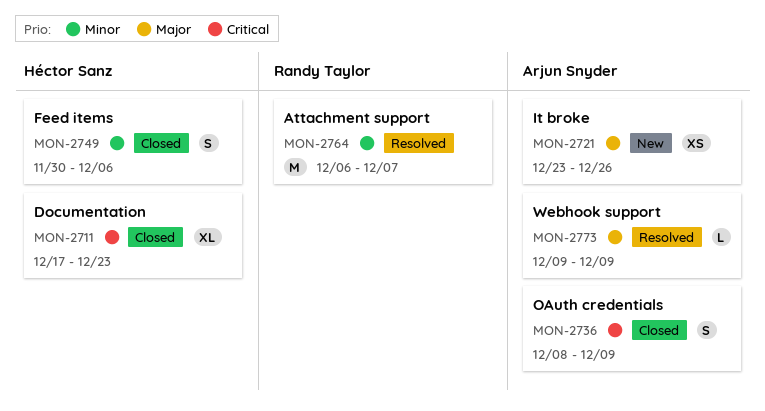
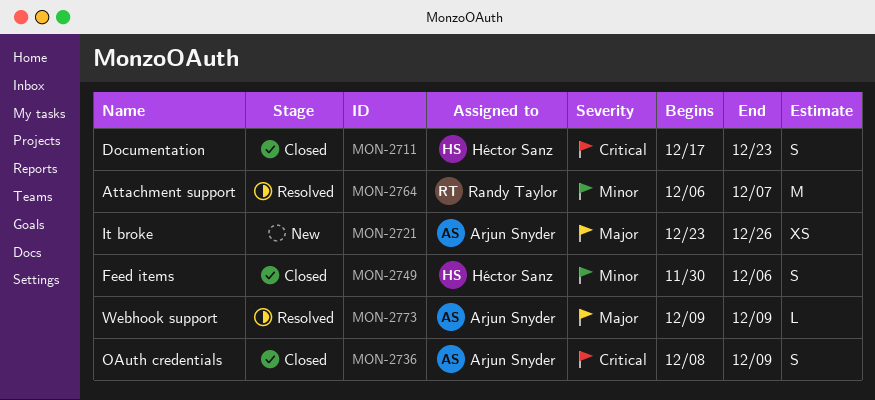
MON-2711, estimate: XL -> S

